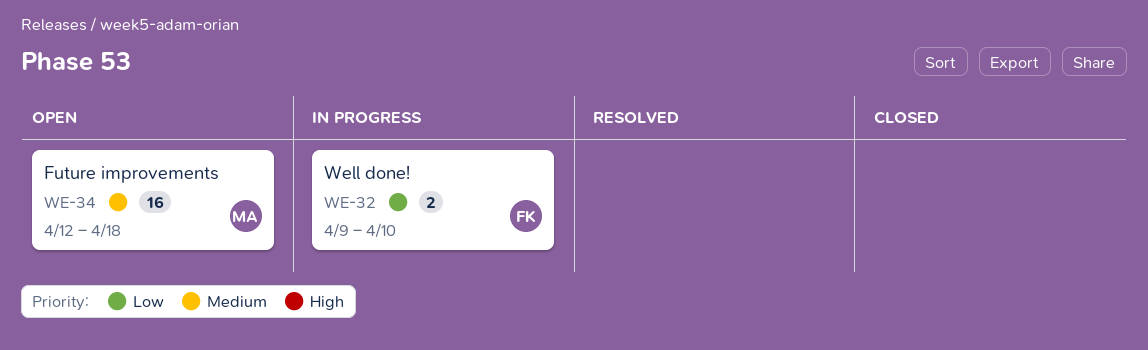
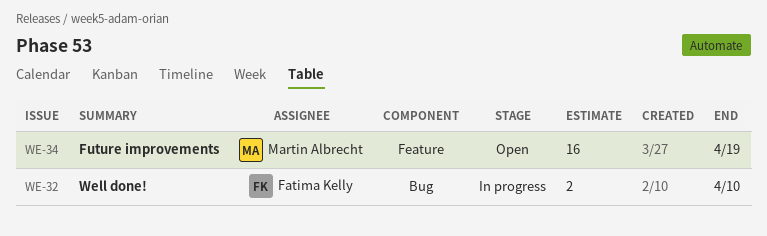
WE-34, due: Apr 18 -> Apr 19

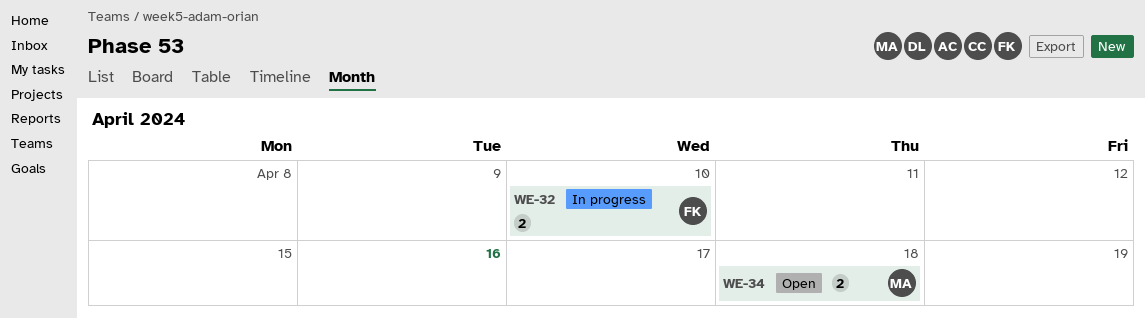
WE-34, estimate: 16 -> 2
WE-34, due: Apr 19 -> Apr 18

